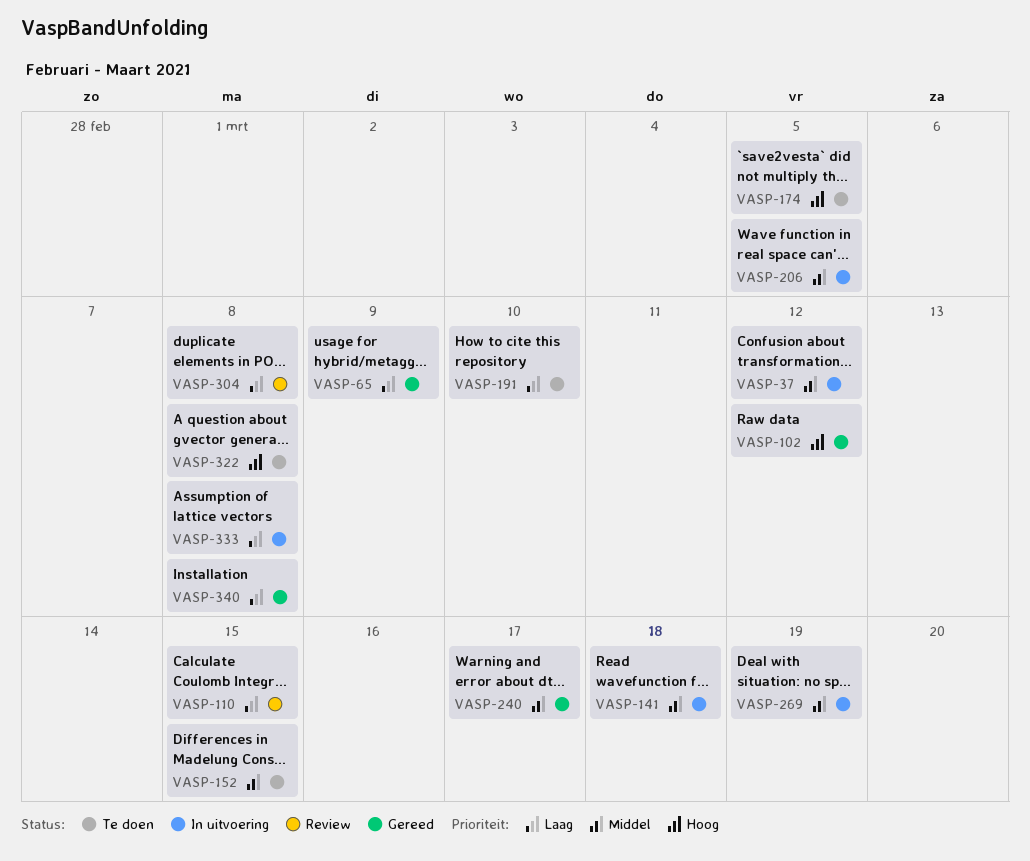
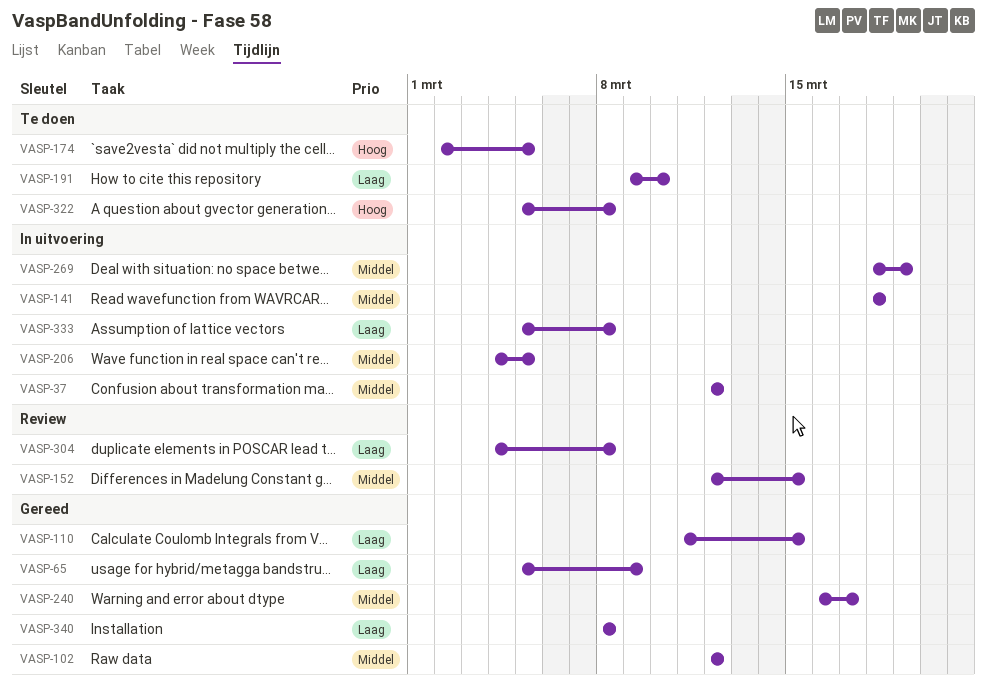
VASP-102, priority: Hoog -> Middel
VASP-110, status: Review -> Gereed
VASP-152, status: Te doen -> Review

